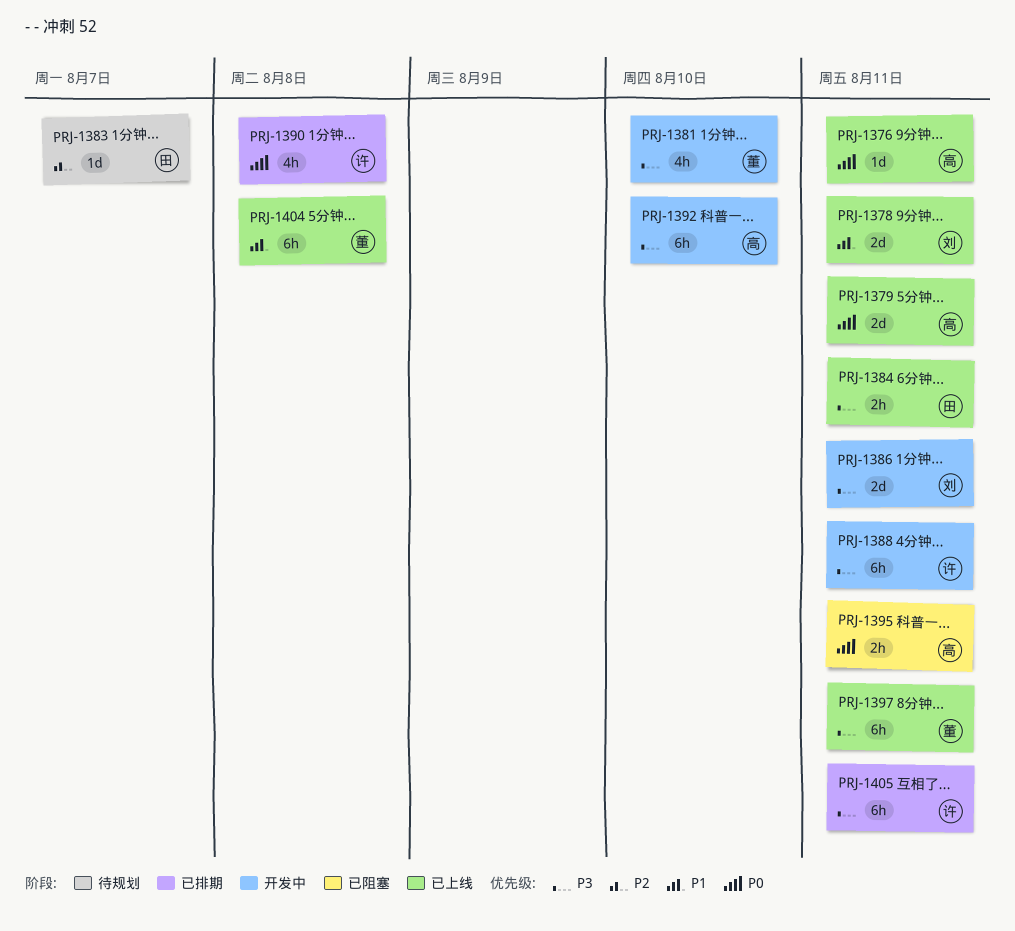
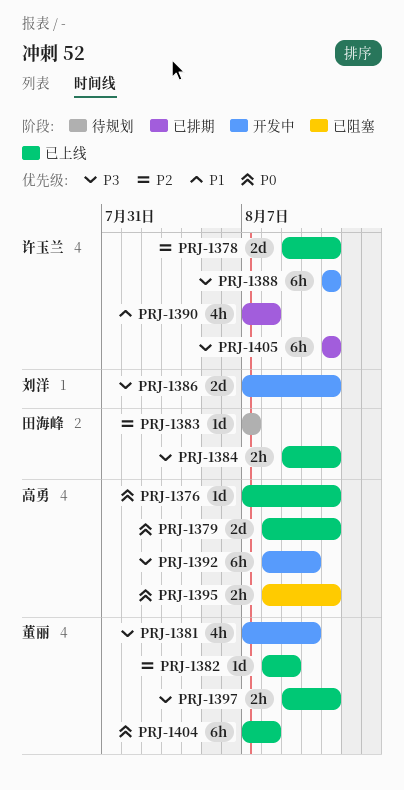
PRJ-1378, owner: 刘洋 -> 许玉兰
PRJ-1378, priority: P1 -> P2
PRJ-1382: none -> present
PRJ-1390, priority: P0 -> P1
PRJ-1397, estimate: 6h -> 2h
PRJ-1404, priority: P1 -> P0

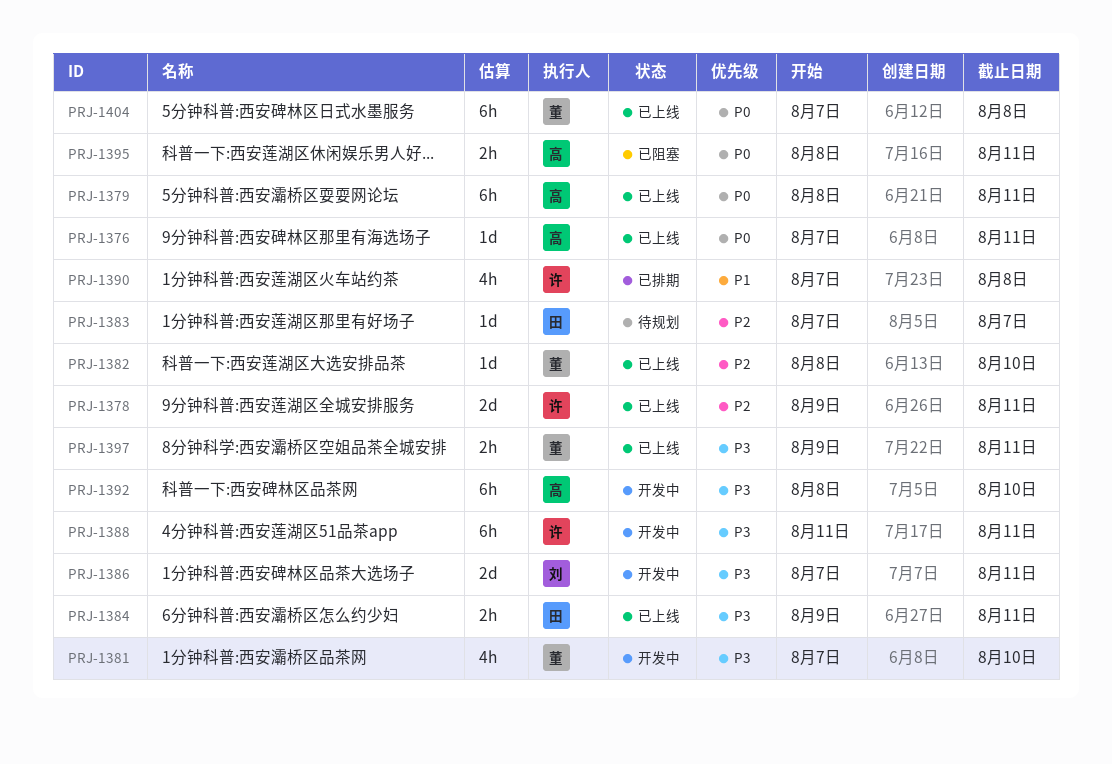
PRJ-1379, estimate: 2d -> 6h
PRJ-1382, due: Aug 9 -> Aug 10
PRJ-1405: present -> none

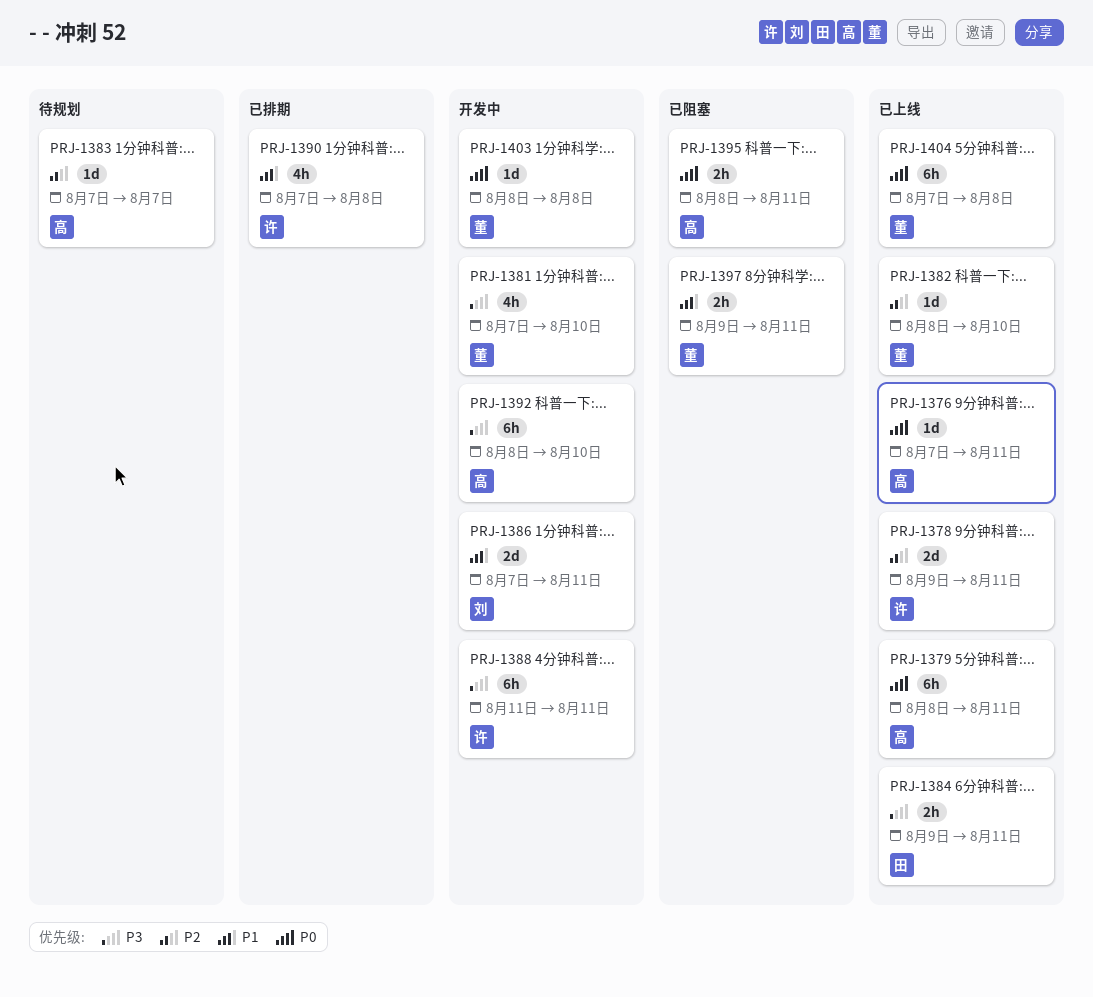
PRJ-1383, owner: 田 -> 高
PRJ-1386, priority: P3 -> P1
PRJ-1397, status: 已上线 -> 已阻塞
PRJ-1397, priority: P3 -> P1
PRJ-1403: none -> present

